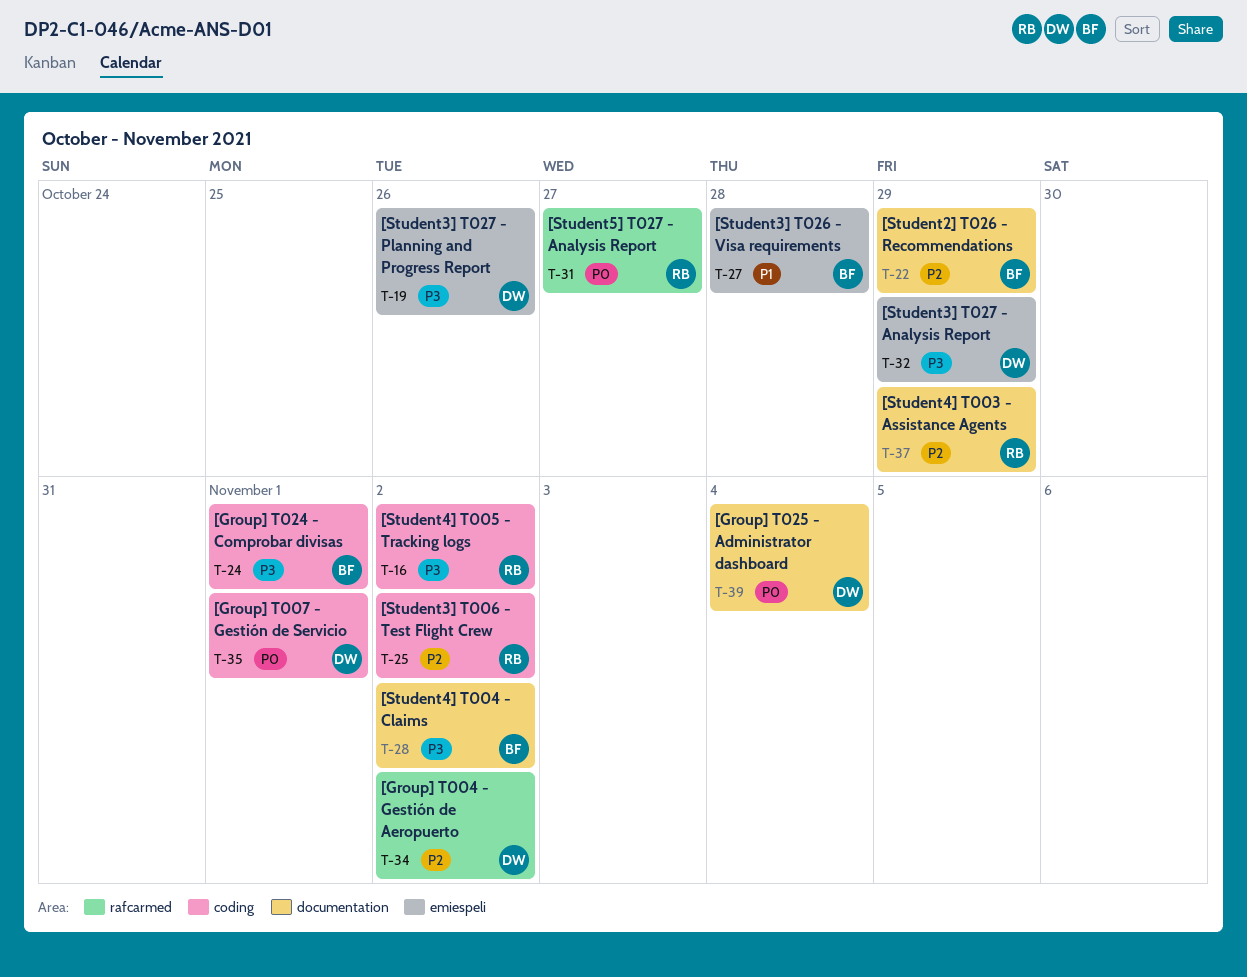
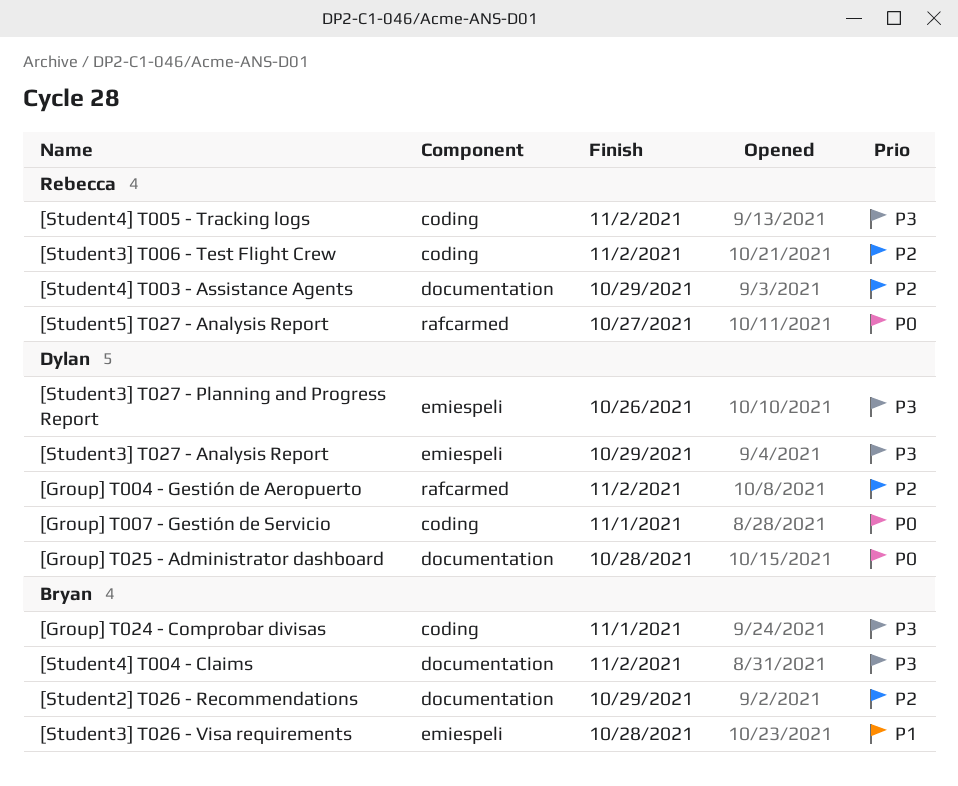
[Group] T025 - Administrator dashboard, due: Nov 4 -> Oct 28

